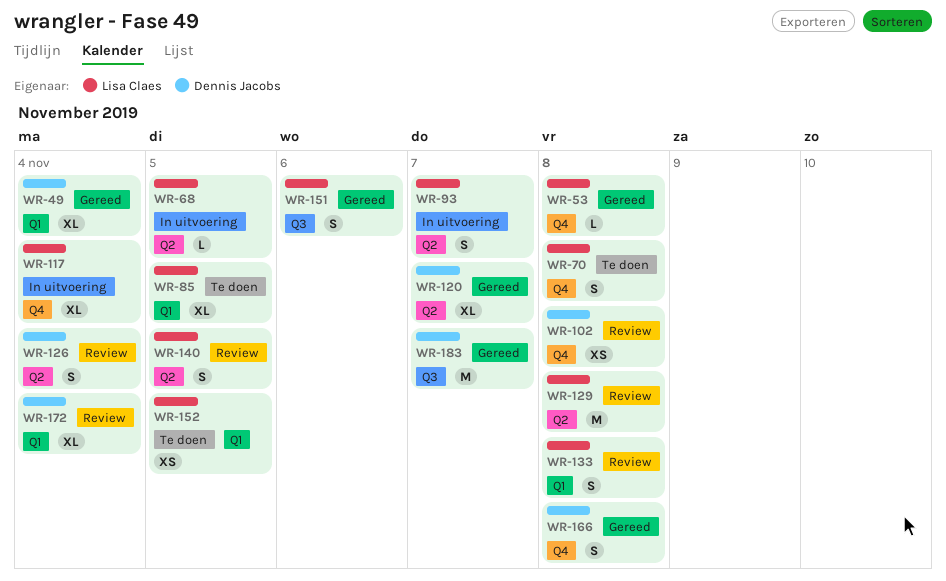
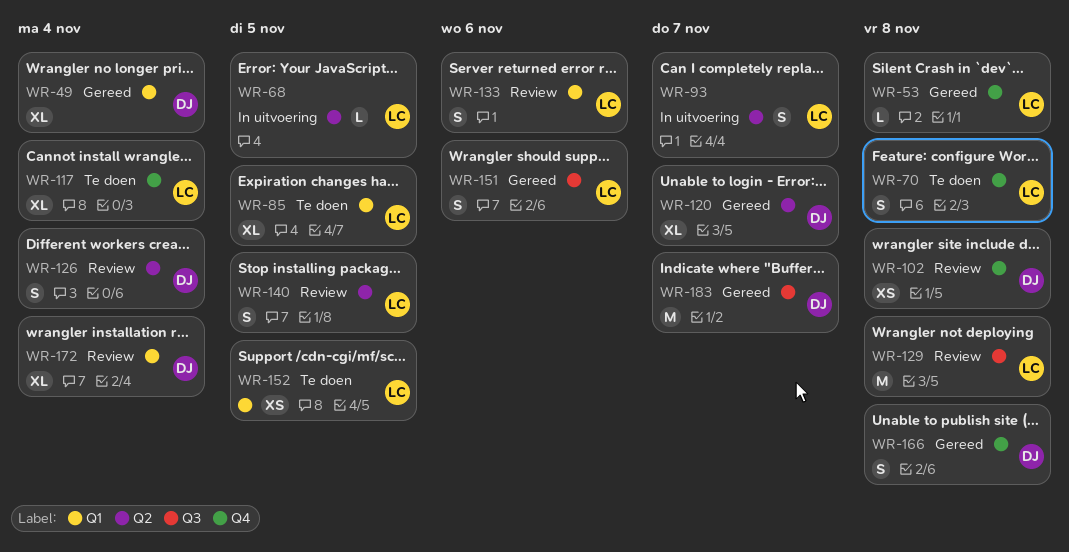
WR-117, status: In uitvoering -> Te doen
WR-129, label: Q2 -> Q3
WR-133, due: Nov 8 -> Nov 6

